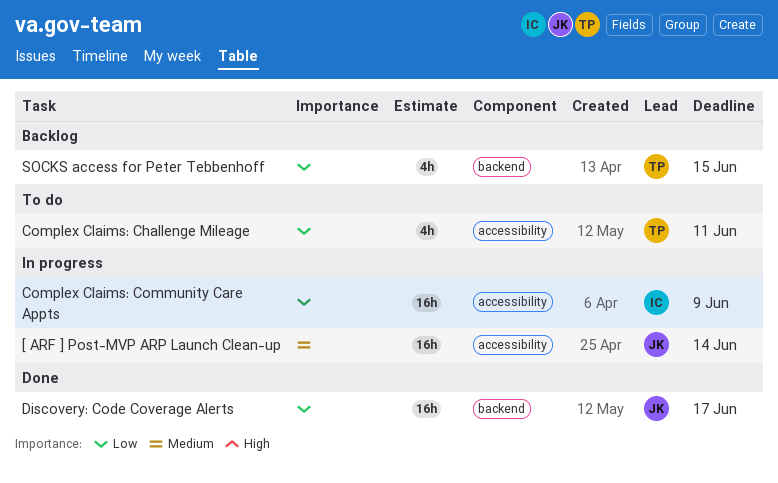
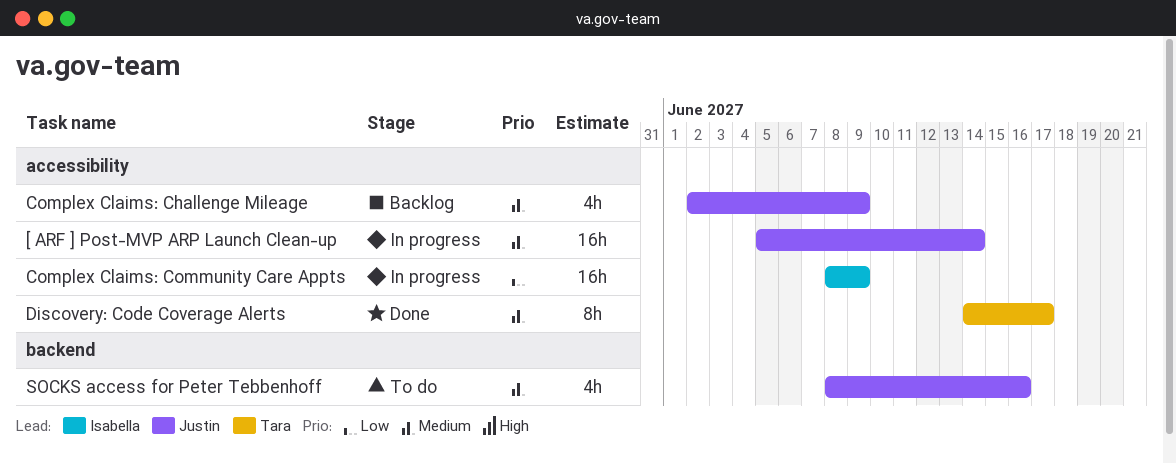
Complex Claims: Challenge Mileage, status: To do -> Backlog
Complex Claims: Challenge Mileage, owner: Tara -> Justin
Complex Claims: Challenge Mileage, priority: Low -> Medium
Complex Claims: Challenge Mileage, due: Jun 11 -> Jun 9
Discovery: Code Coverage Alerts, owner: Justin -> Tara
Discovery: Code Coverage Alerts, priority: Low -> Medium
Discovery: Code Coverage Alerts, label: backend -> accessibility
Discovery: Code Coverage Alerts, estimate: 16h -> 8h
SOCKS access for Peter Tebbenhoff, status: Backlog -> To do
SOCKS access for Peter Tebbenhoff, owner: Tara -> Justin
SOCKS access for Peter Tebbenhoff, priority: Low -> Medium
SOCKS access for Peter Tebbenhoff, due: Jun 15 -> Jun 16

